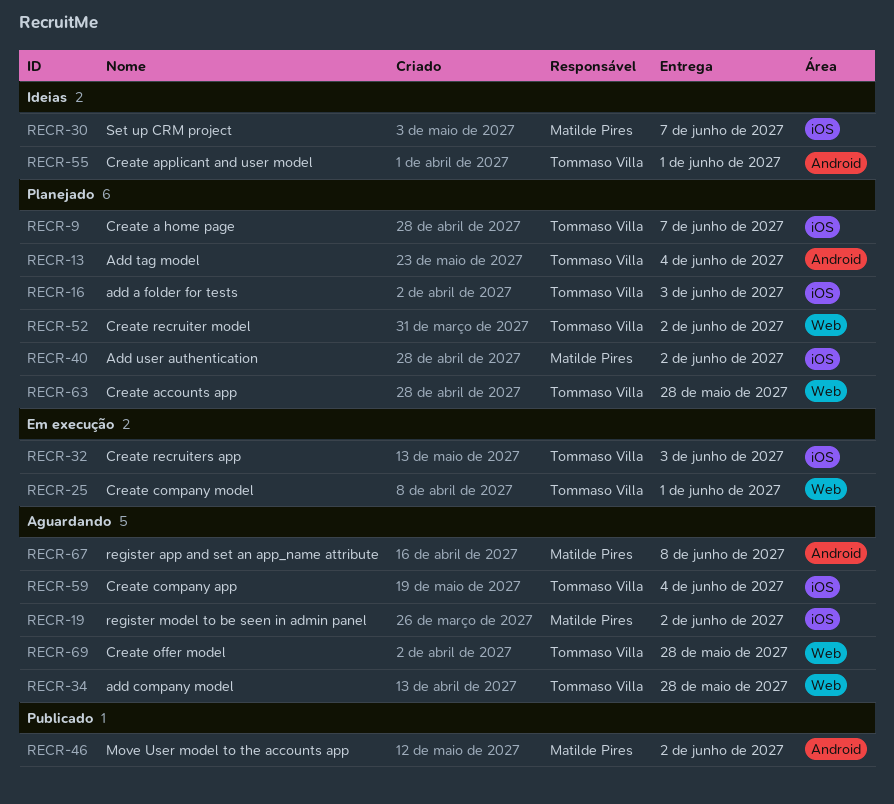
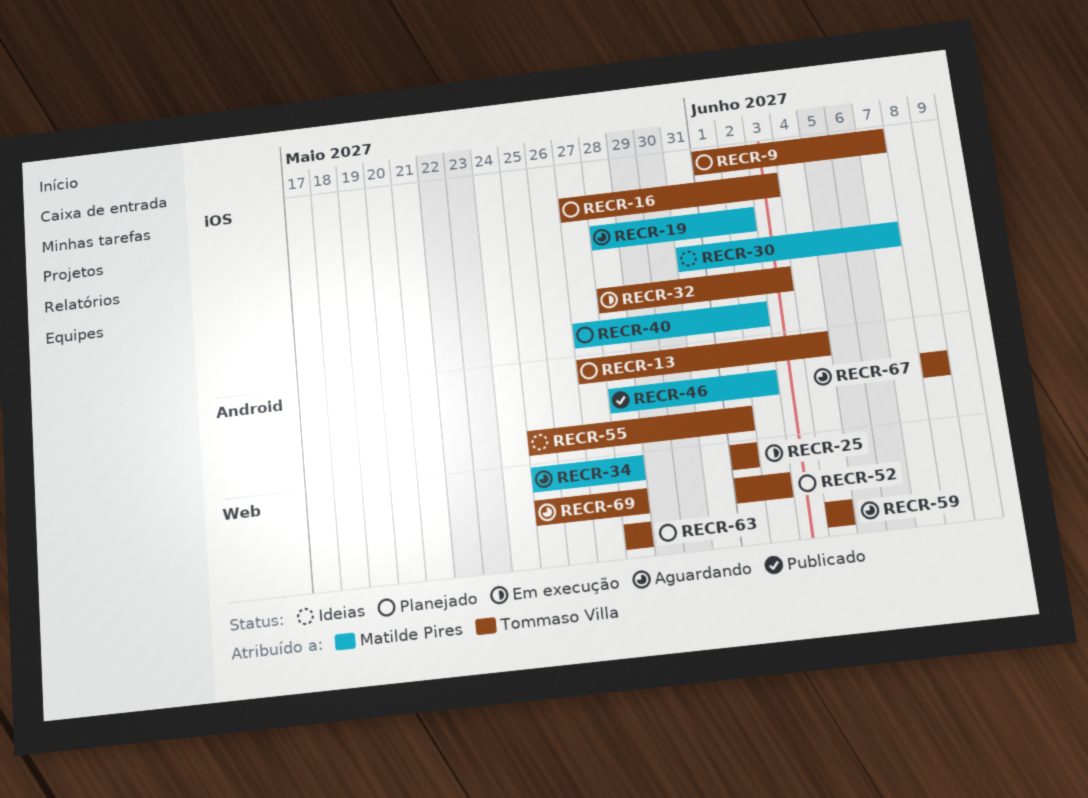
RECR-34, owner: Tommaso Villa -> Matilde Pires
RECR-59, label: iOS -> Web
RECR-67, owner: Matilde Pires -> Tommaso Villa

